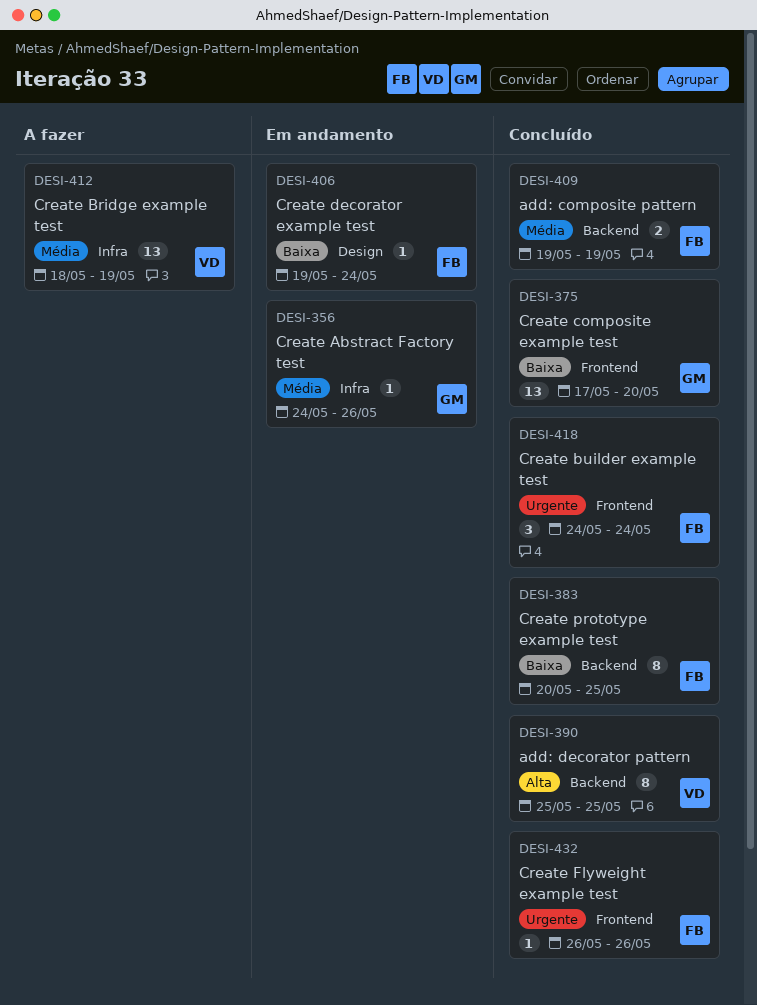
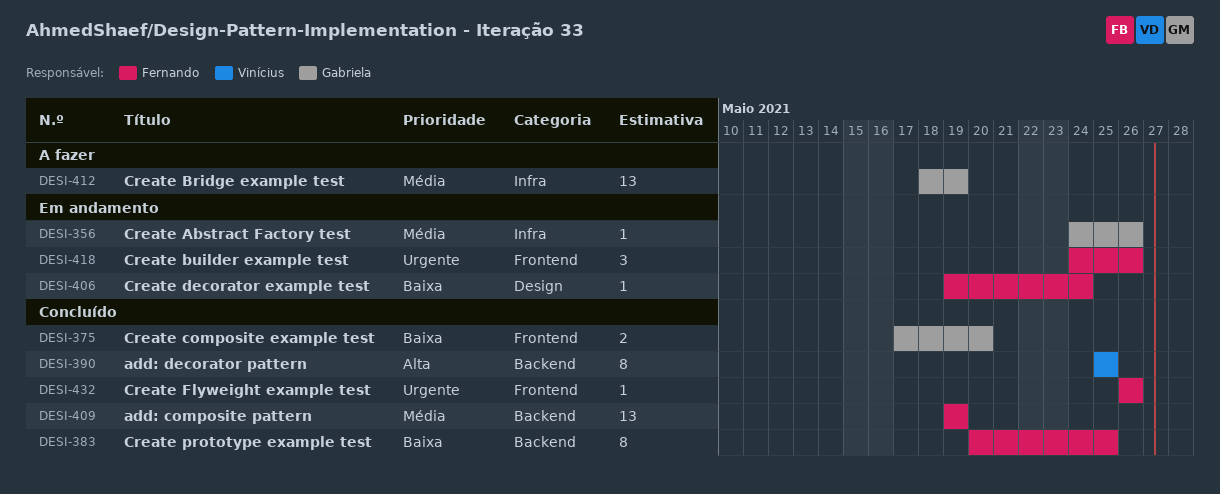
DESI-375, estimate: 13 -> 2
DESI-409, estimate: 2 -> 13
DESI-412, owner: Vinícius -> Gabriela
DESI-418, status: Concluído -> Em andamento
DESI-418, due: May 24 -> May 26

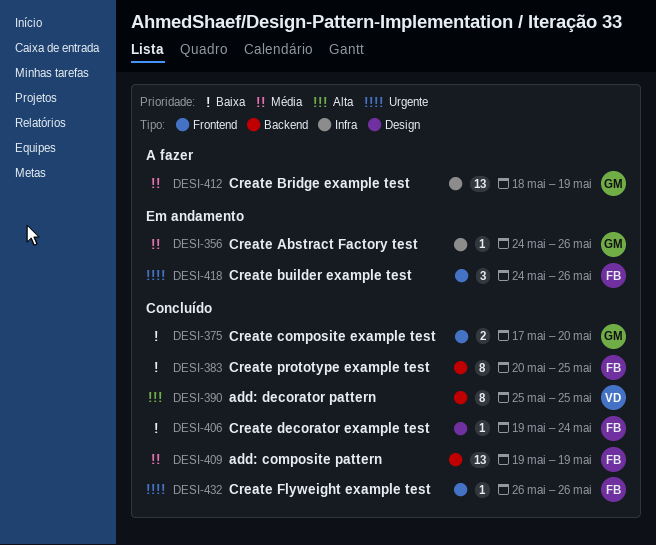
DESI-406, status: Em andamento -> Concluído

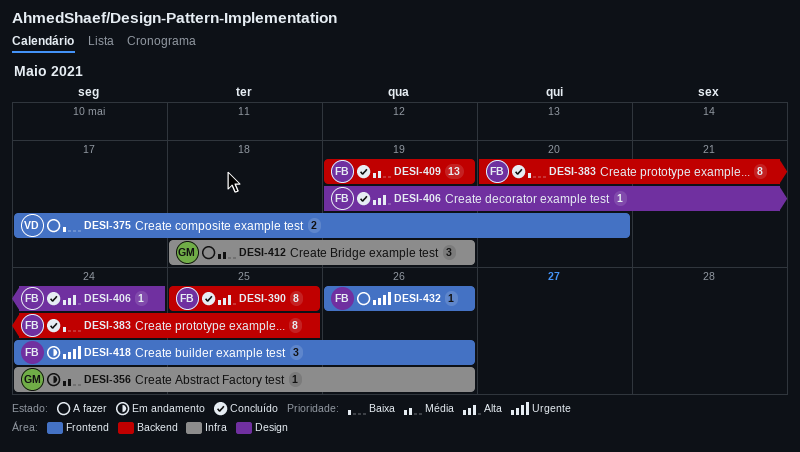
DESI-375, status: Concluído -> A fazer
DESI-375, owner: GM -> VD
DESI-390, owner: VD -> FB
DESI-406, priority: Baixa -> Alta
DESI-412, estimate: 13 -> 3
DESI-432, status: Concluído -> A fazer

